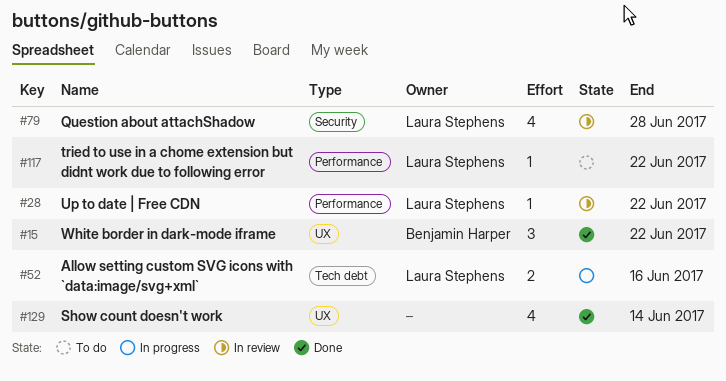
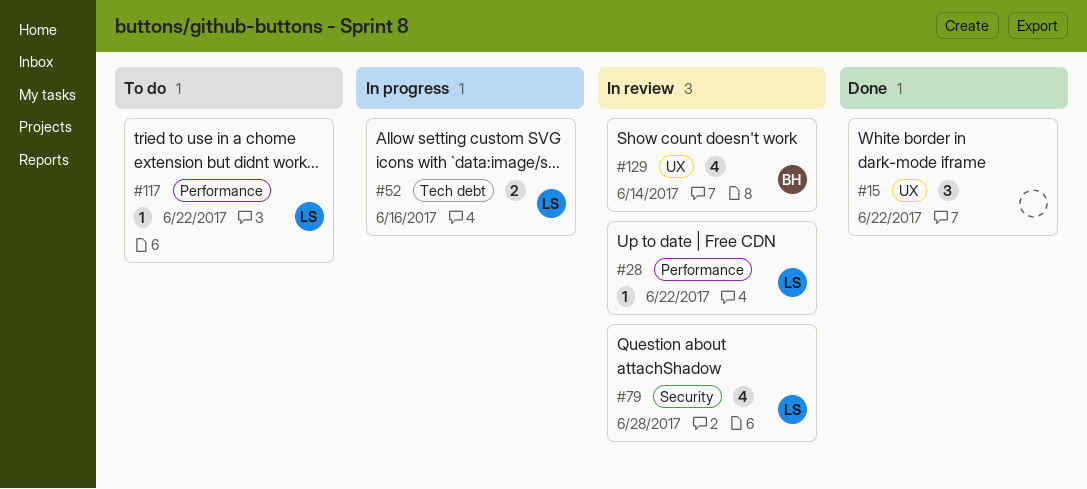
#15, owner: Benjamin Harper -> none
#129, status: Done -> In review
#129, owner: none -> Benjamin Harper

